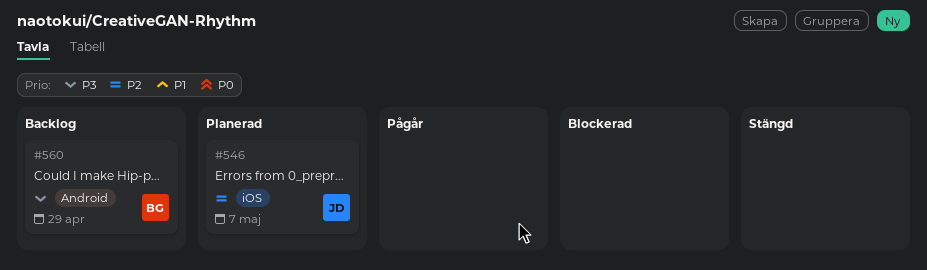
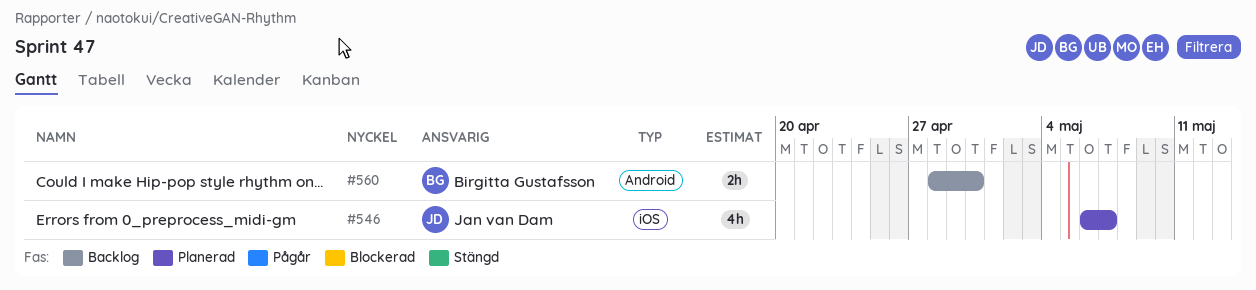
#560, due: Apr 29 -> Apr 30

